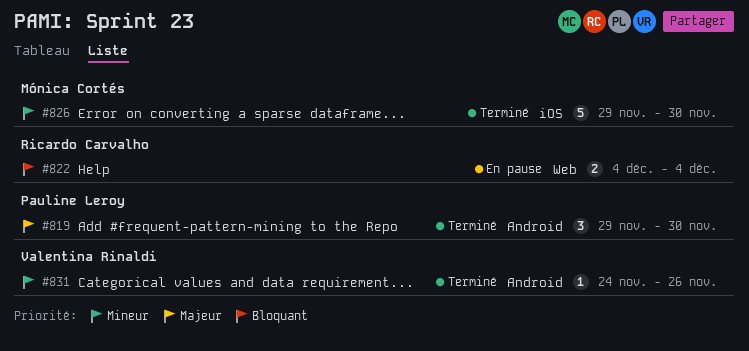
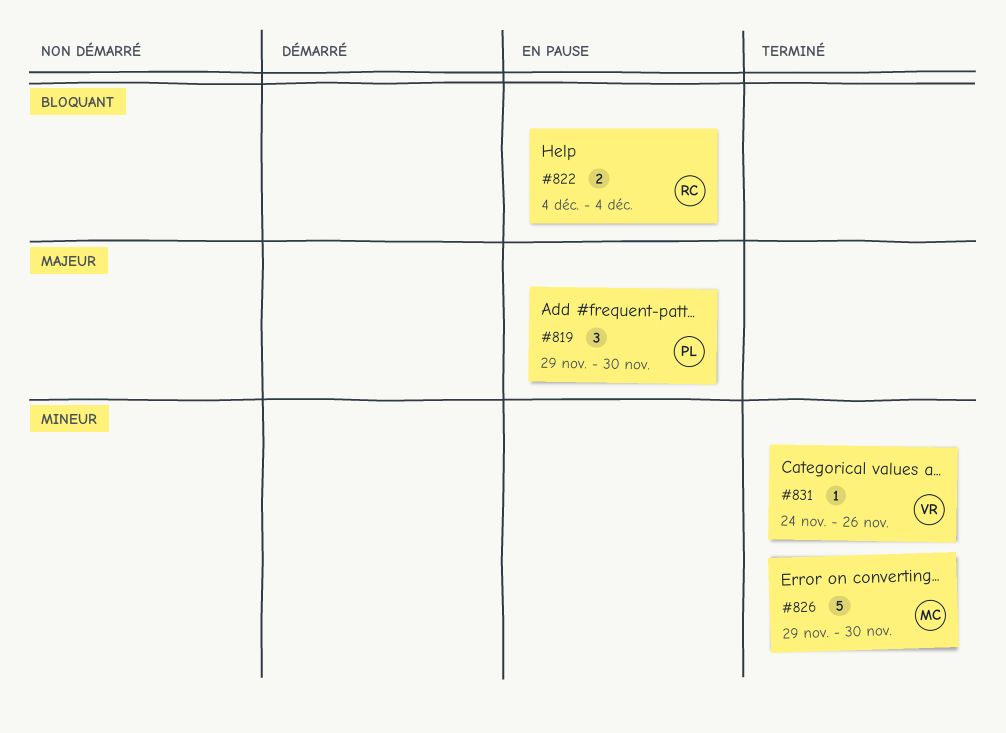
#819, status: Terminé -> En pause

